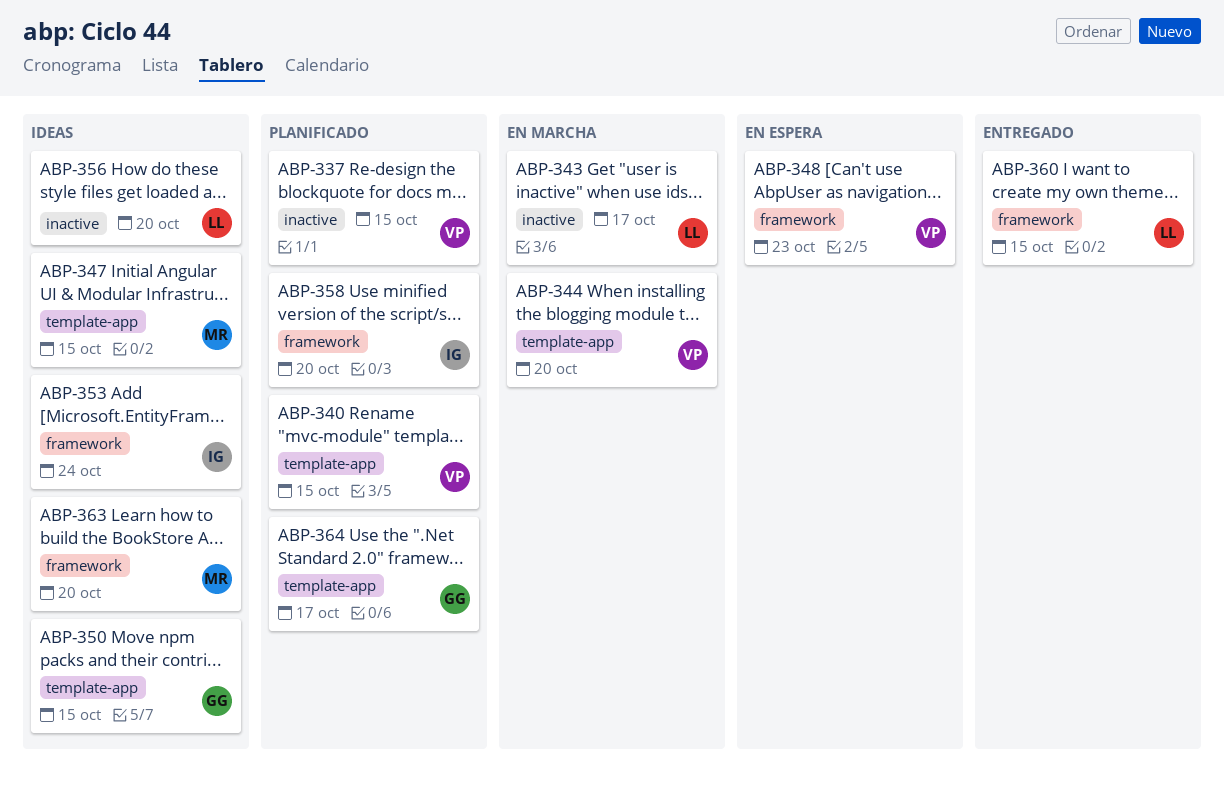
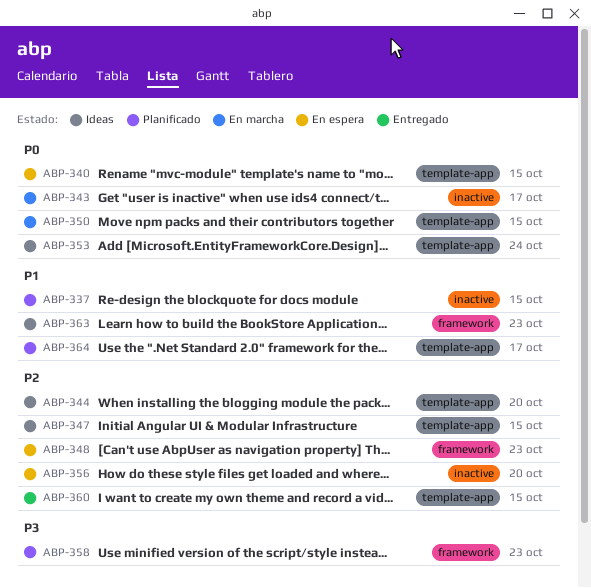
ABP-340, status: Planificado -> En espera
ABP-344, status: En marcha -> Ideas
ABP-350, status: Ideas -> En marcha
ABP-353, label: framework -> template-app
ABP-356, status: Ideas -> En espera
ABP-358, due: Oct 20 -> Oct 23
ABP-360, label: framework -> template-app
ABP-363, due: Oct 20 -> Oct 23

